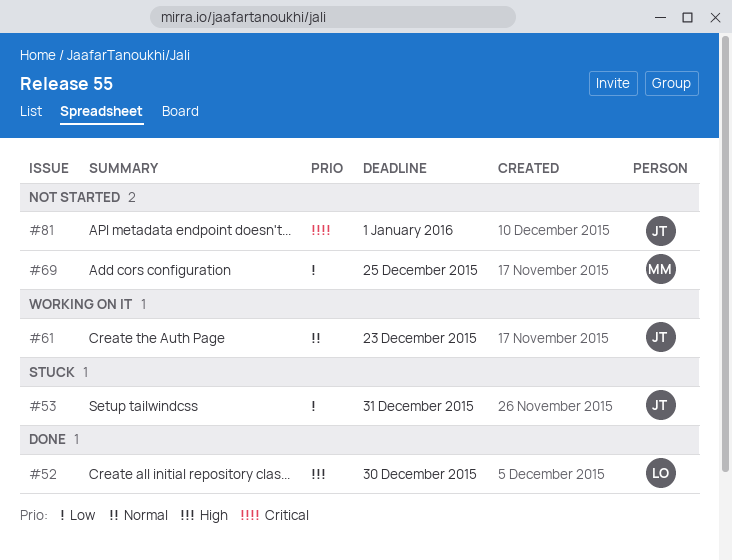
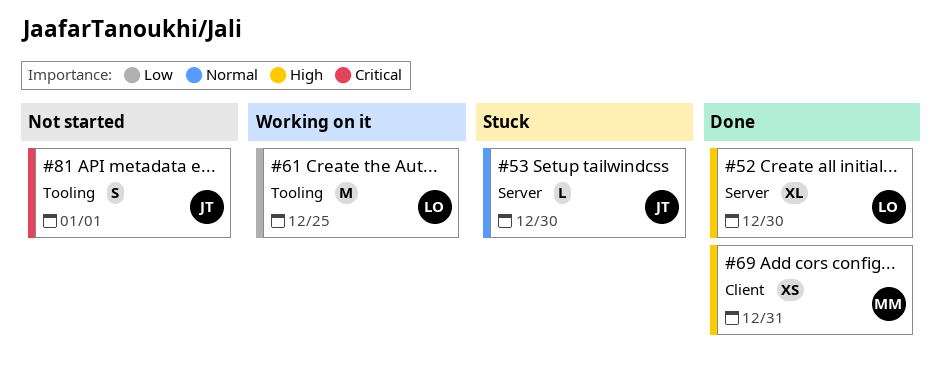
#53, priority: Low -> Normal
#53, due: Dec 31 -> Dec 30
#61, owner: JT -> LO
#61, priority: Normal -> Low
#61, due: Dec 23 -> Dec 25
#69, status: Not started -> Done
#69, priority: Low -> High
#69, due: Dec 25 -> Dec 31

